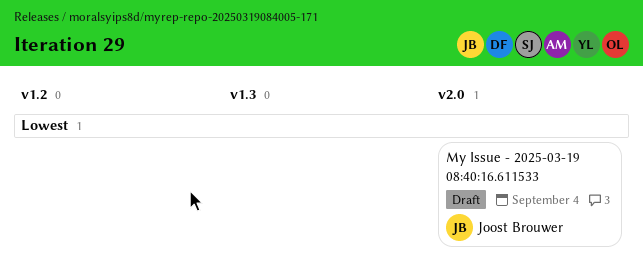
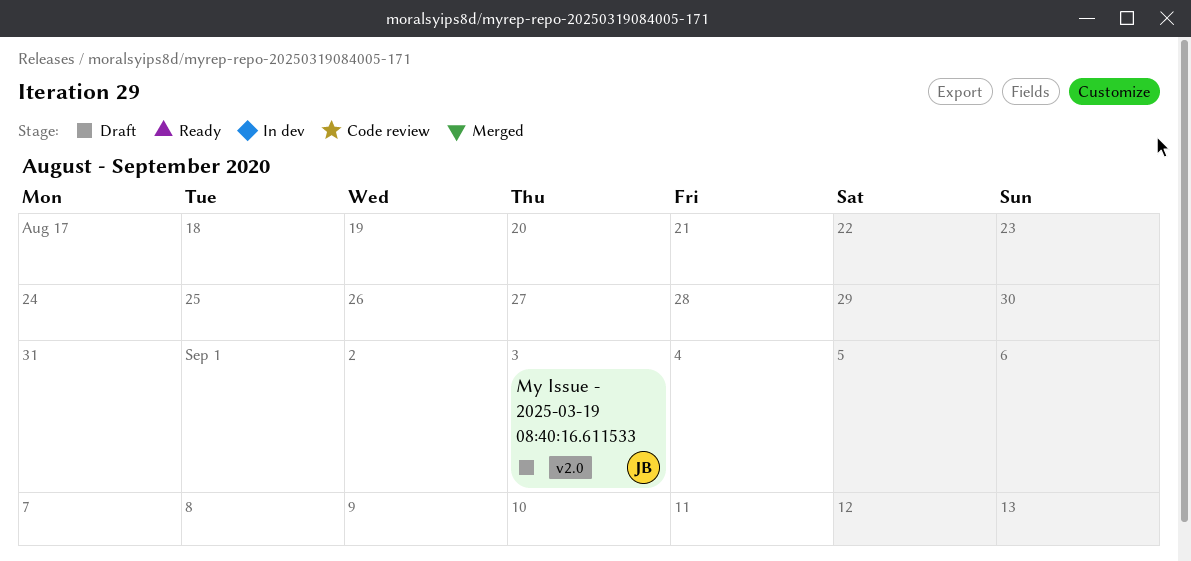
My Issue - 2025-03-19 08:40:16.611533, due: Sep 4 -> Sep 3

